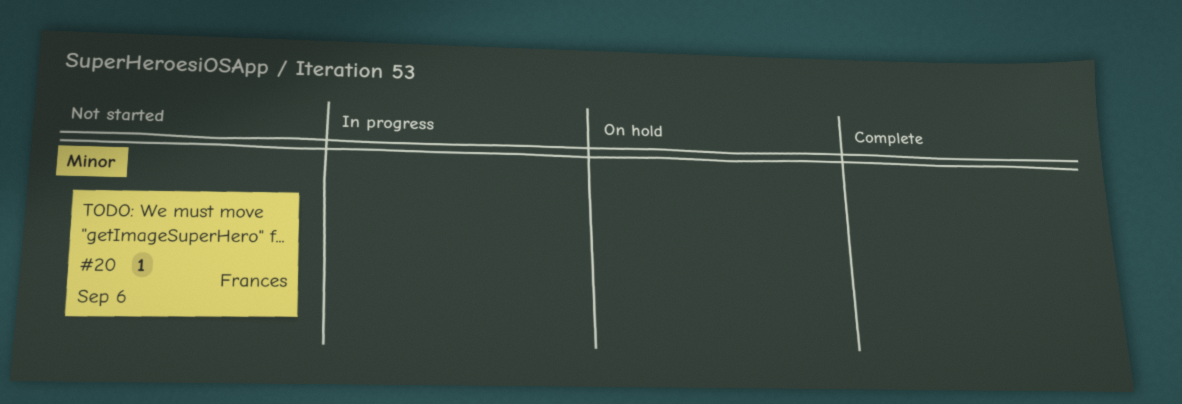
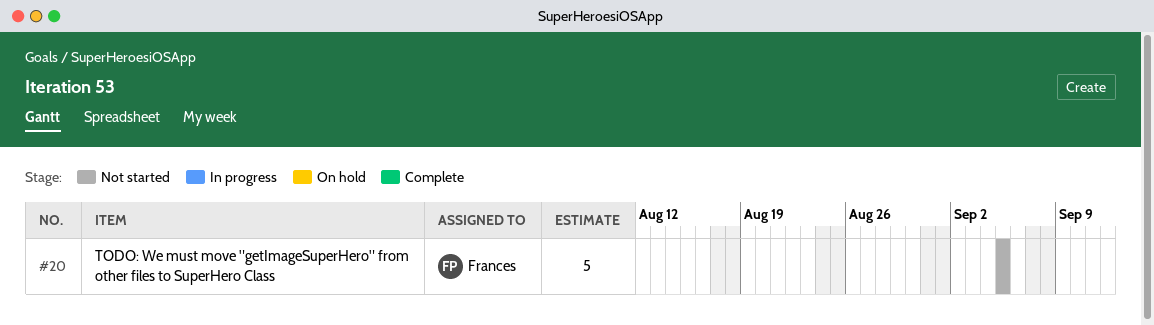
#20, estimate: 1 -> 5
#20, due: Sep 6 -> Sep 5

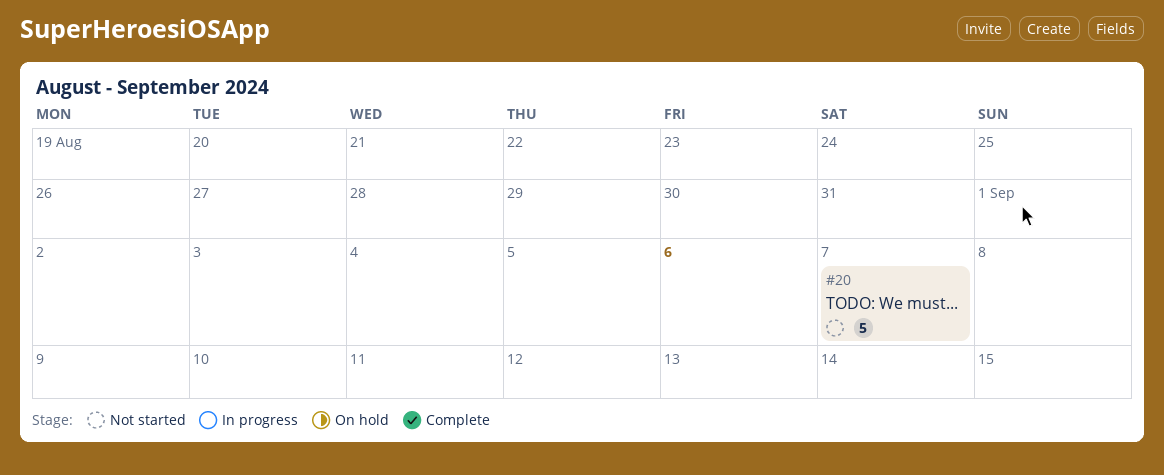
#20, due: Sep 5 -> Sep 7

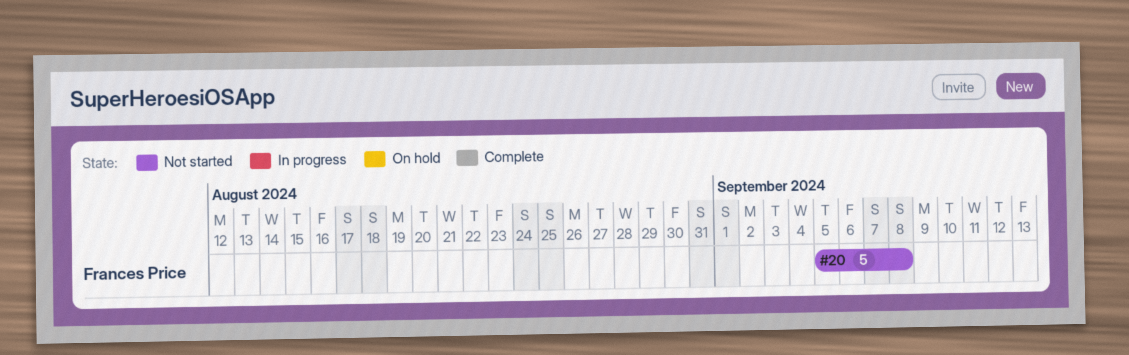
#20, due: Sep 7 -> Sep 8

